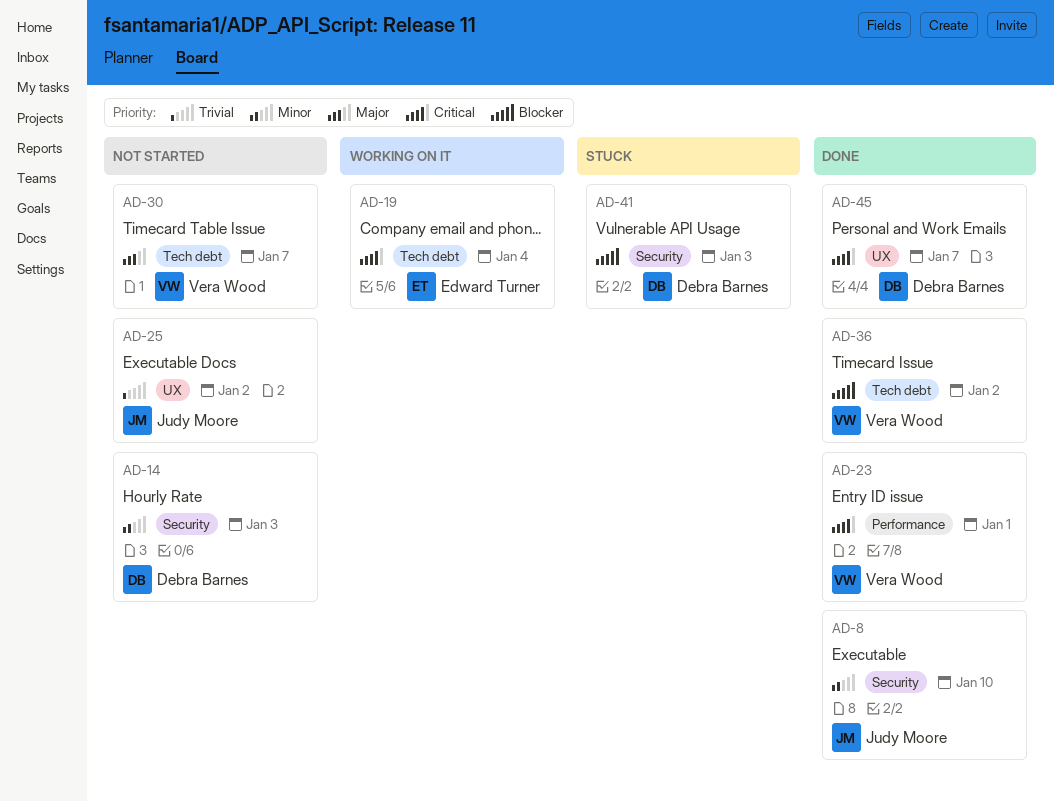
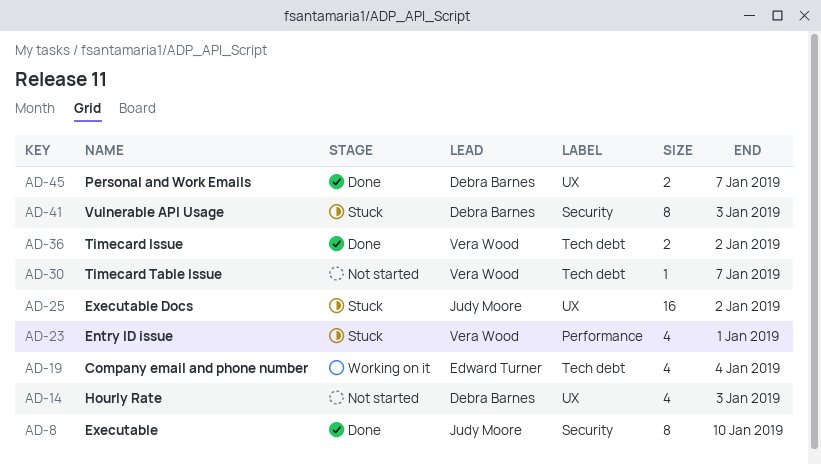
AD-14, label: Security -> UX
AD-23, status: Done -> Stuck
AD-25, status: Not started -> Stuck

